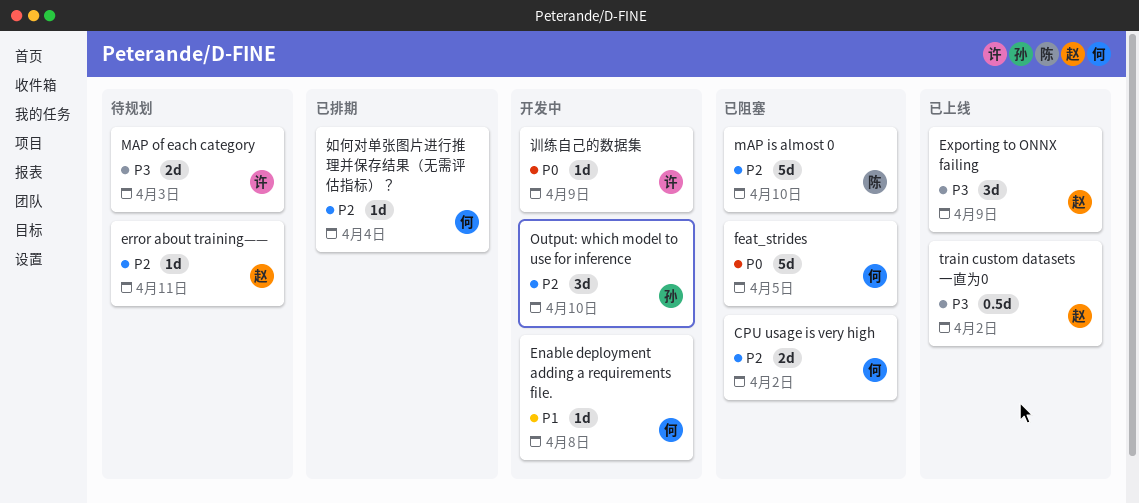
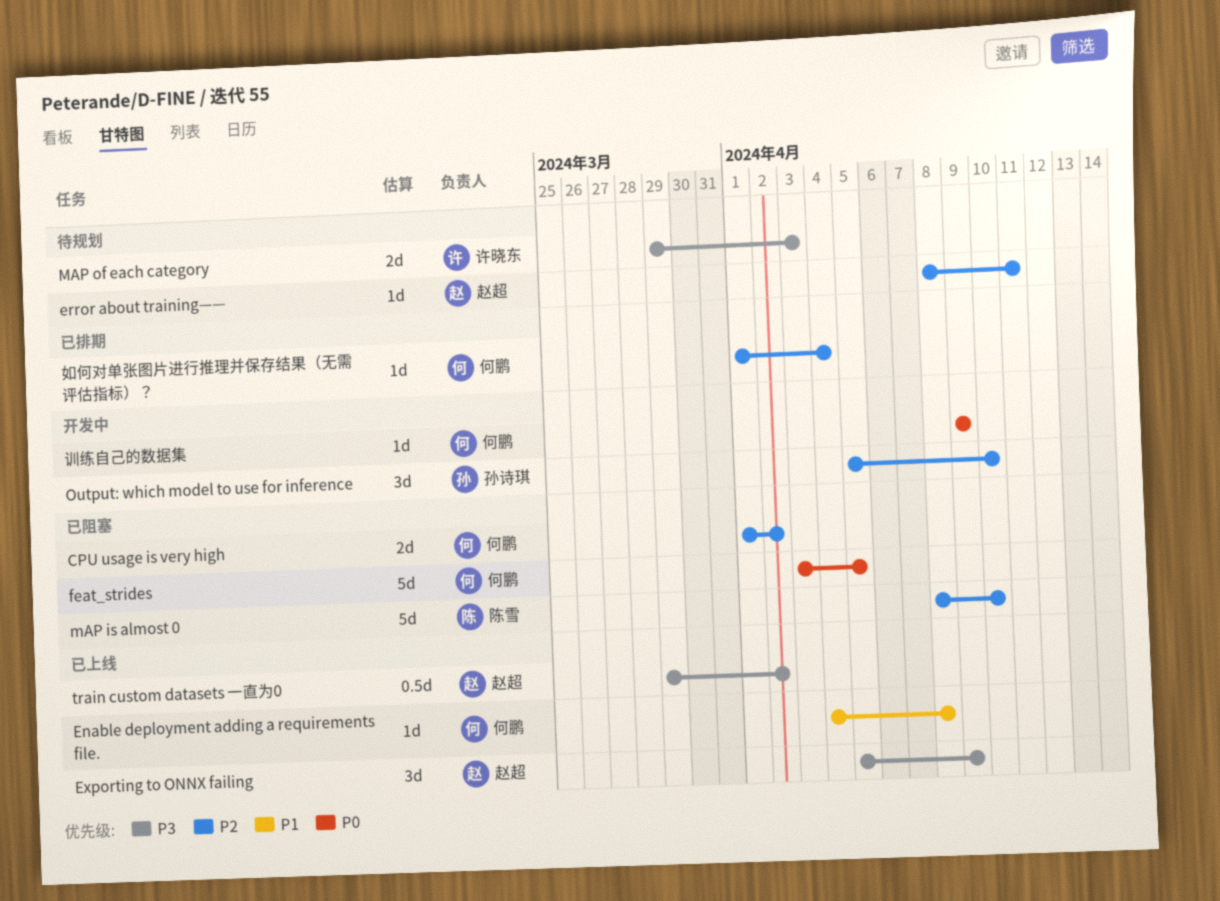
Enable deployment adding a requirements file., status: 开发中 -> 已上线
训练自己的数据集, owner: 许晓东 -> 何鹏

